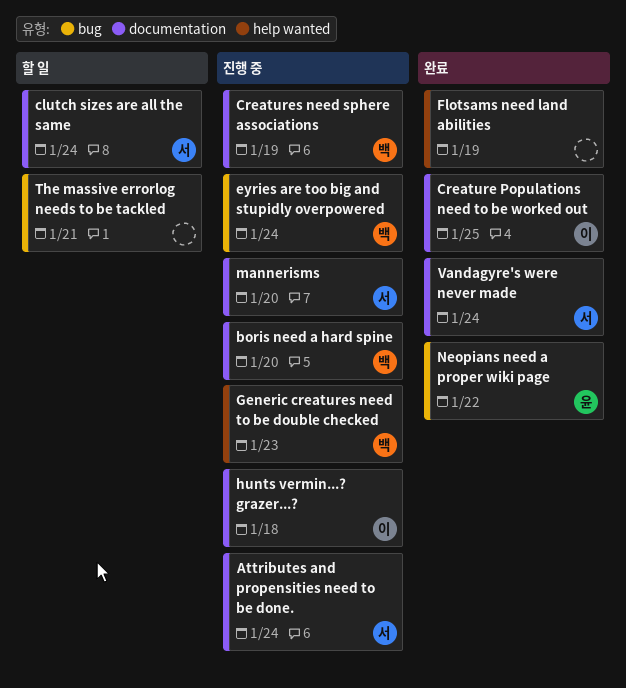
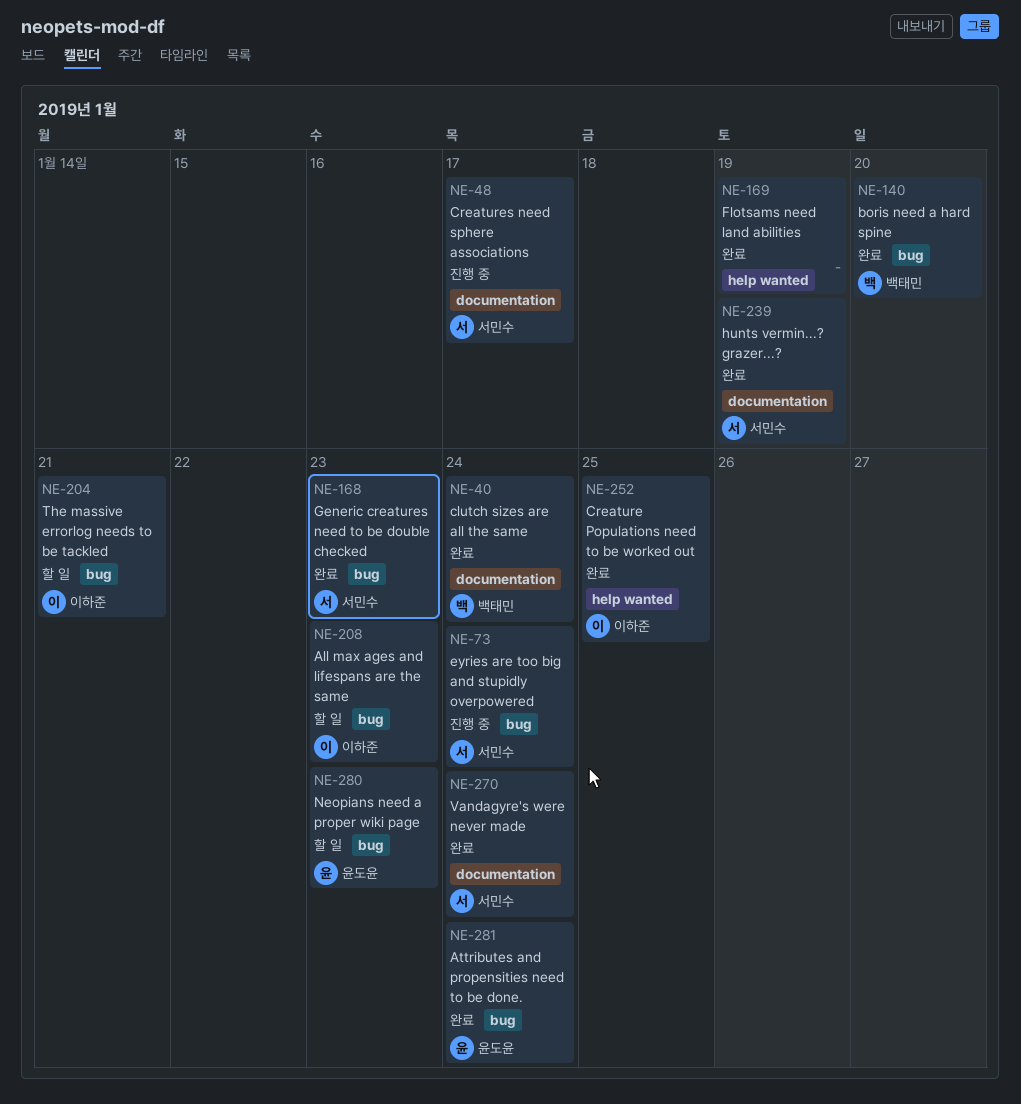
All max ages and lifespans are the same: none -> present
Attributes and propensities need to be done., status: 진행 중 -> 완료
Attributes and propensities need to be done., owner: 서민수 -> 윤도윤
Attributes and propensities need to be done., label: documentation -> bug
boris need a hard spine, status: 진행 중 -> 완료
boris need a hard spine, label: documentation -> bug
clutch sizes are all the same, status: 할 일 -> 완료
clutch sizes are all the same, owner: 서민수 -> 백태민
Creature Populations need to be worked out, label: documentation -> help wanted
Creatures need sphere associations, owner: 백태민 -> 서민수
Creatures need sphere associations, due: Jan 19 -> Jan 17
eyries are too big and stupidly overpowered, owner: 백태민 -> 서민수
Generic creatures need to be double checked, status: 진행 중 -> 완료
Generic creatures need to be double checked, owner: 백태민 -> 서민수
Generic creatures need to be double checked, label: help wanted -> bug
hunts vermin...? grazer...?, status: 진행 중 -> 완료
hunts vermin...? grazer...?, owner: 이하준 -> 서민수
hunts vermin...? grazer...?, due: Jan 18 -> Jan 19
mannerisms: present -> none
Neopians need a proper wiki page, status: 완료 -> 할 일
Neopians need a proper wiki page, due: Jan 22 -> Jan 23
The massive errorlog needs to be tackled, owner: none -> 이하준

